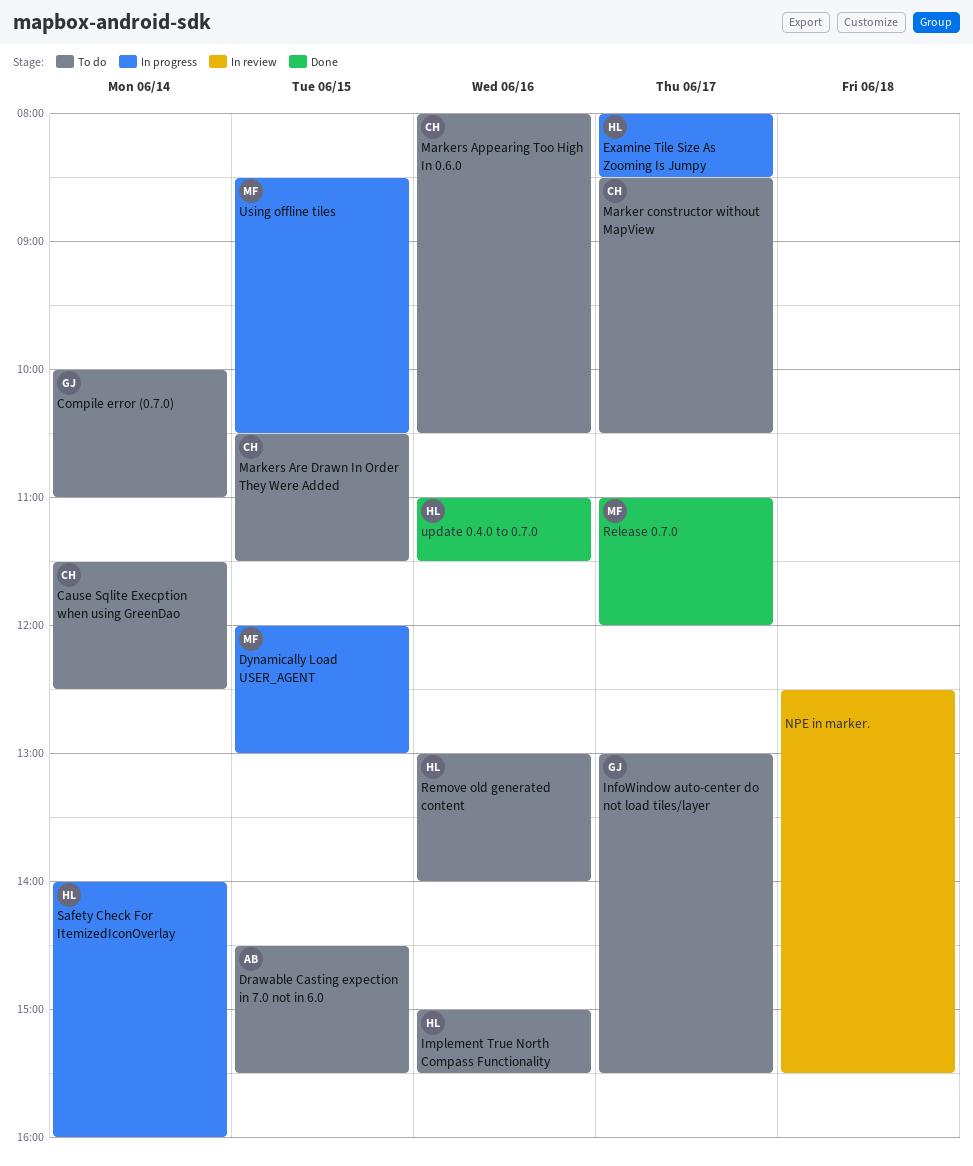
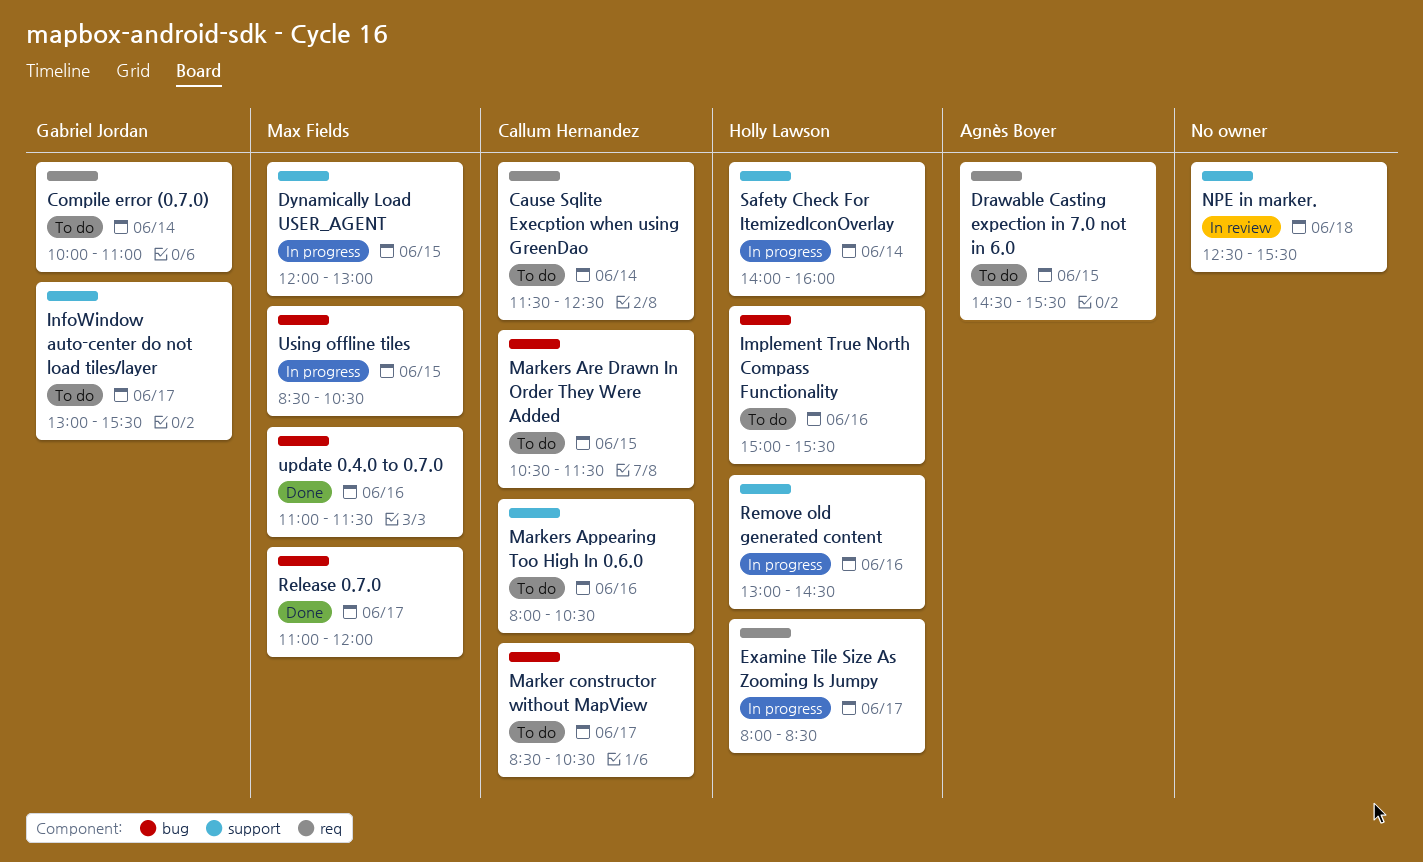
Remove old generated content, status: To do -> In progress
Remove old generated content, ends: 14:00 -> 14:30
update 0.4.0 to 0.7.0, owner: Holly Lawson -> Max Fields

